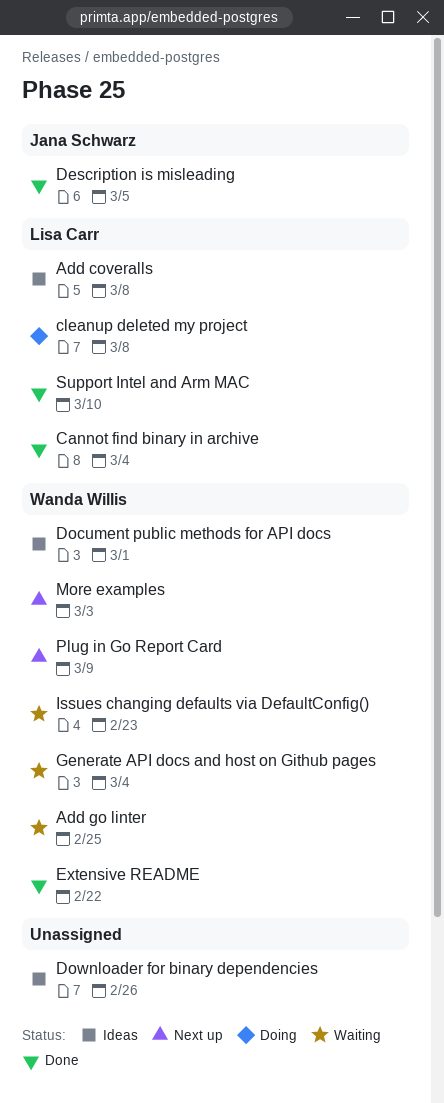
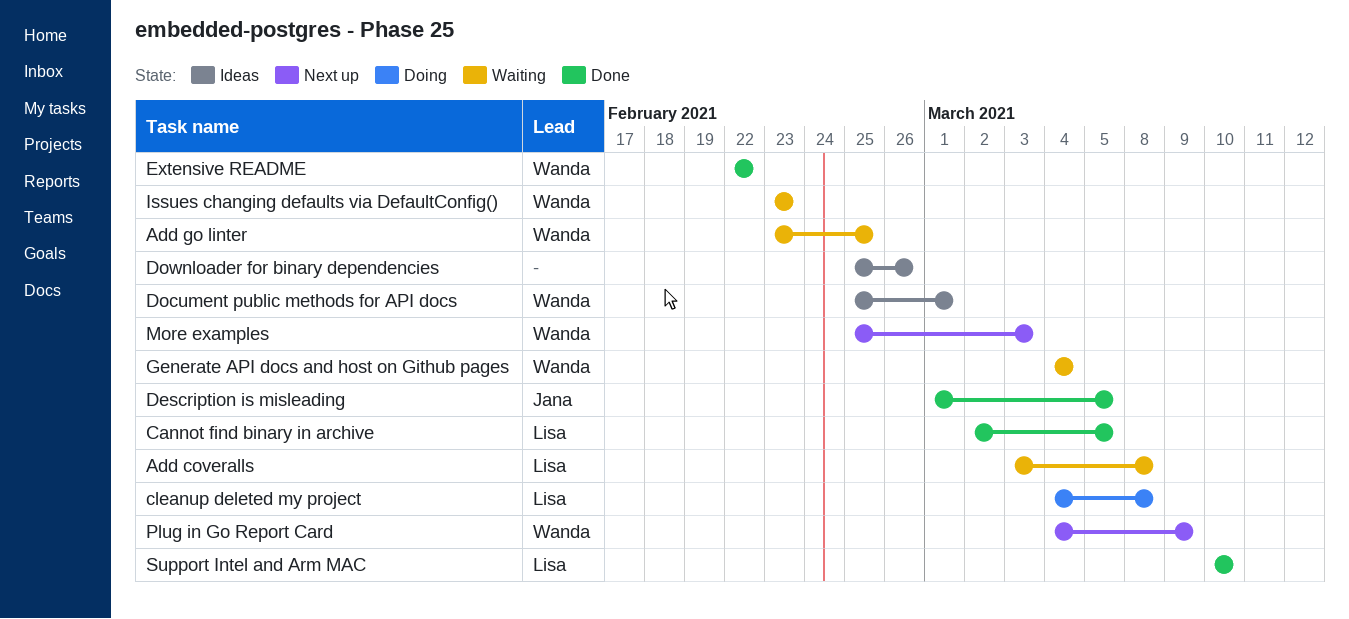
Add coveralls, status: Ideas -> Waiting
Cannot find binary in archive, due: Mar 4 -> Mar 5

